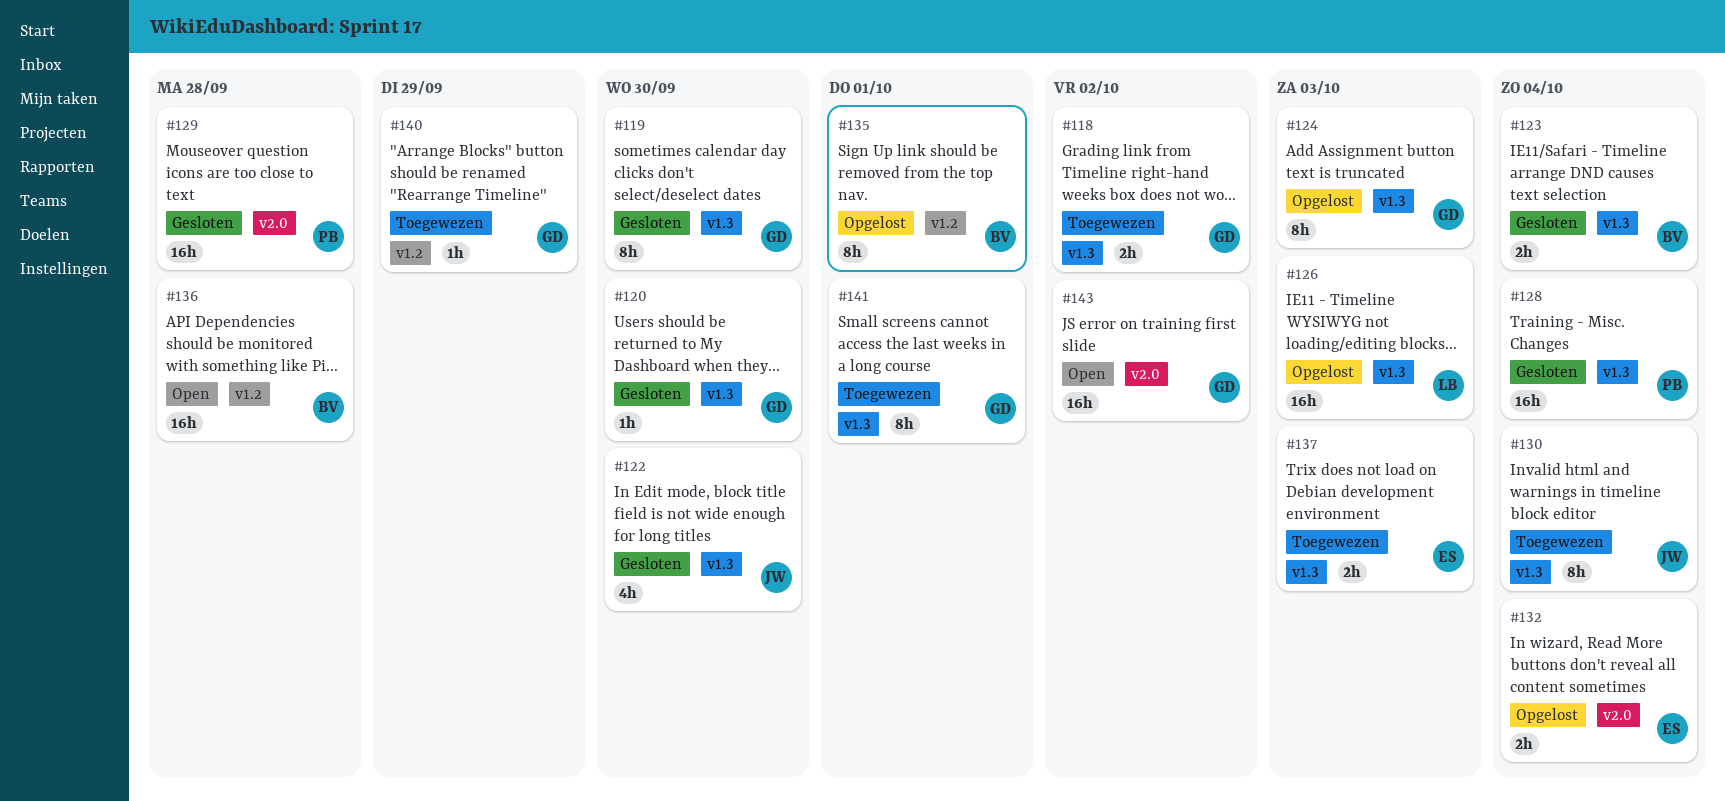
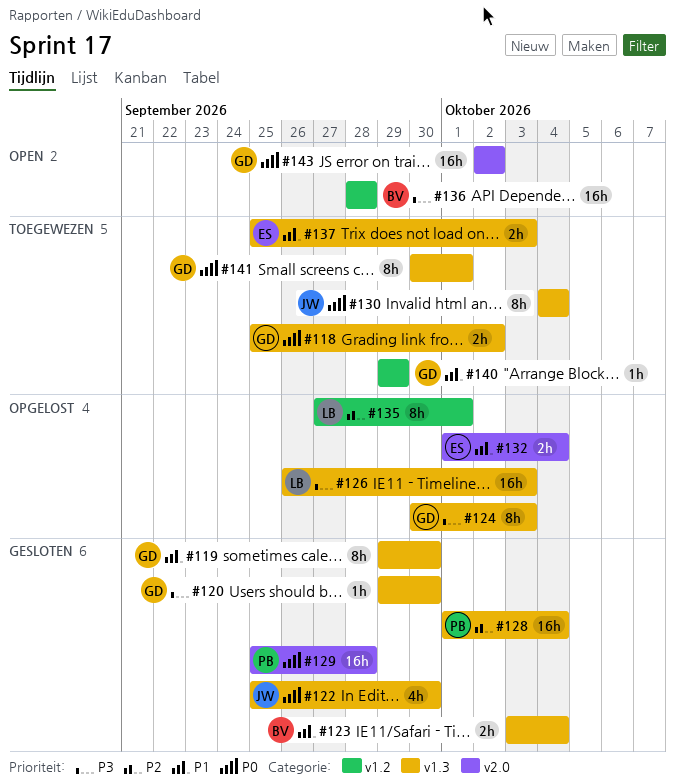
#135, owner: BV -> LB

